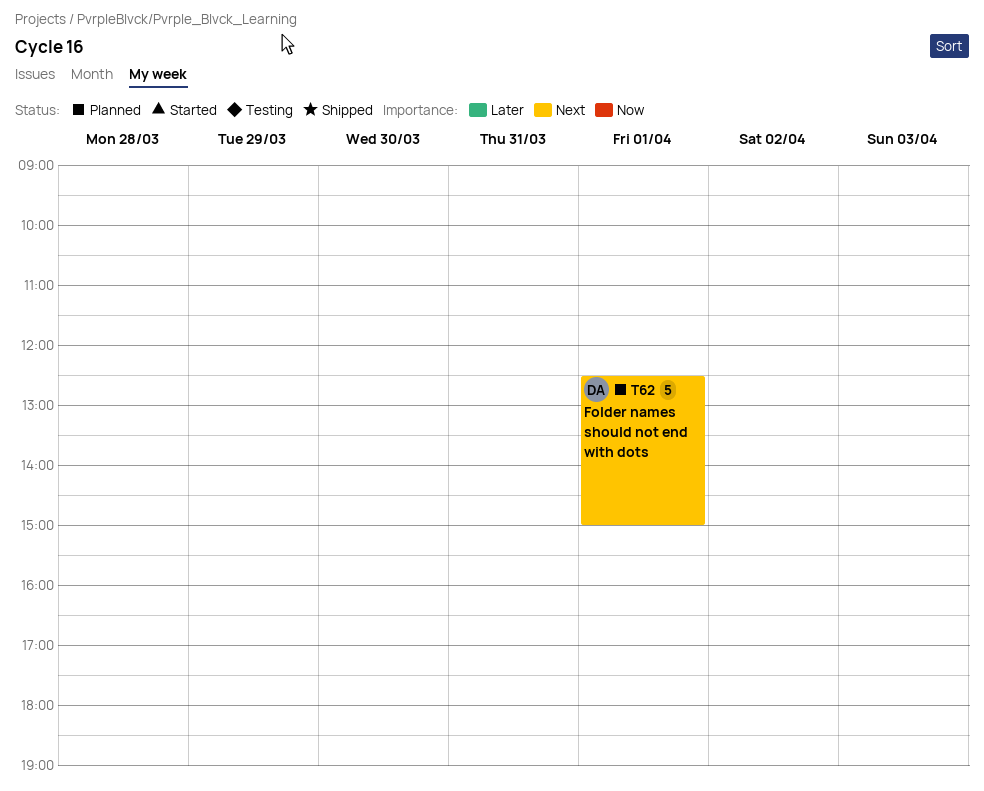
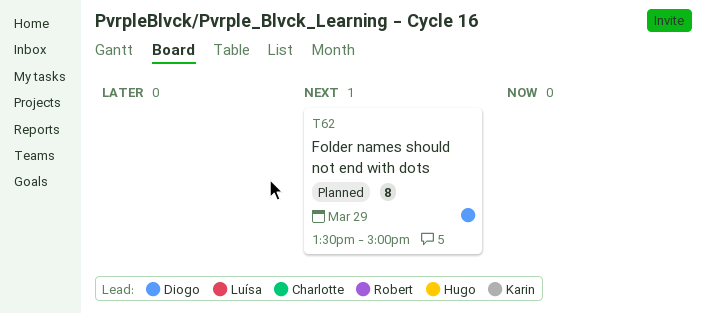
T62, estimate: 5 -> 8
T62, day: Apr 1 -> Mar 29
T62, begins: 12:30 -> 13:30

